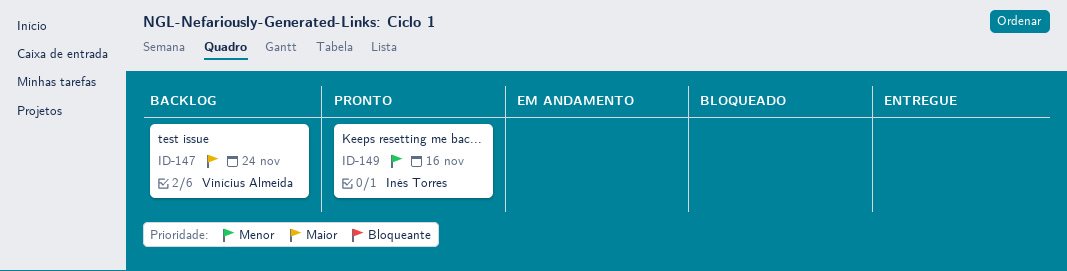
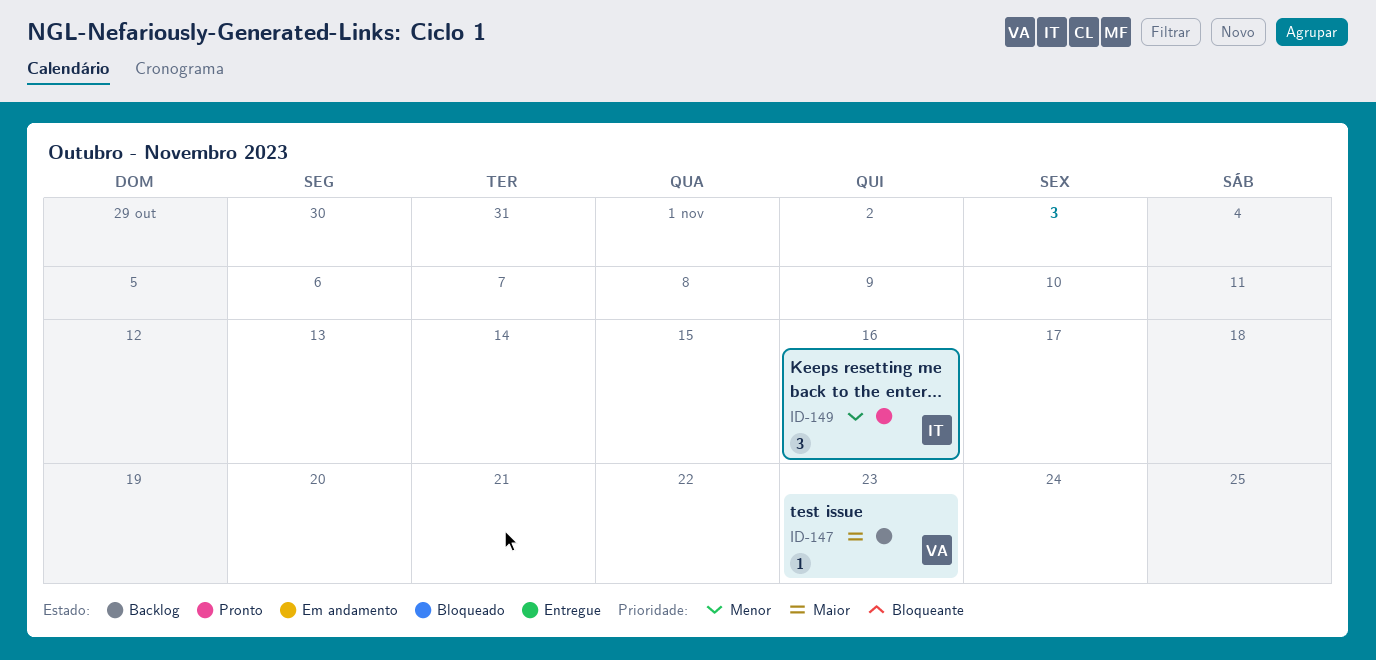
ID-147, due: Nov 24 -> Nov 23

